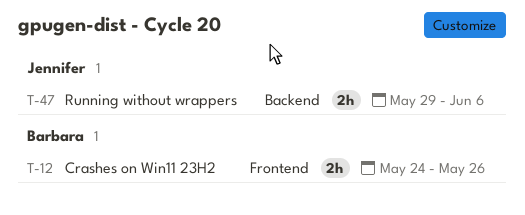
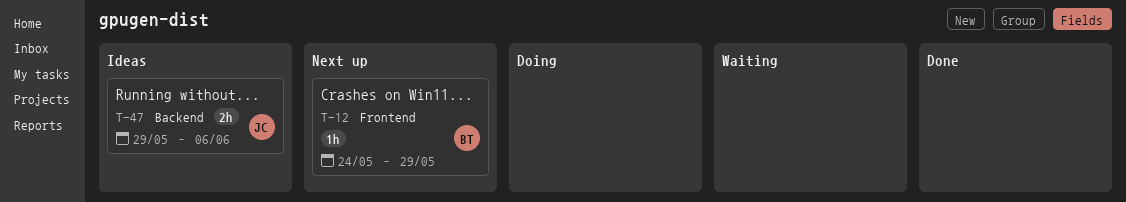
T-12, estimate: 2h -> 1h
T-12, due: May 26 -> May 29

